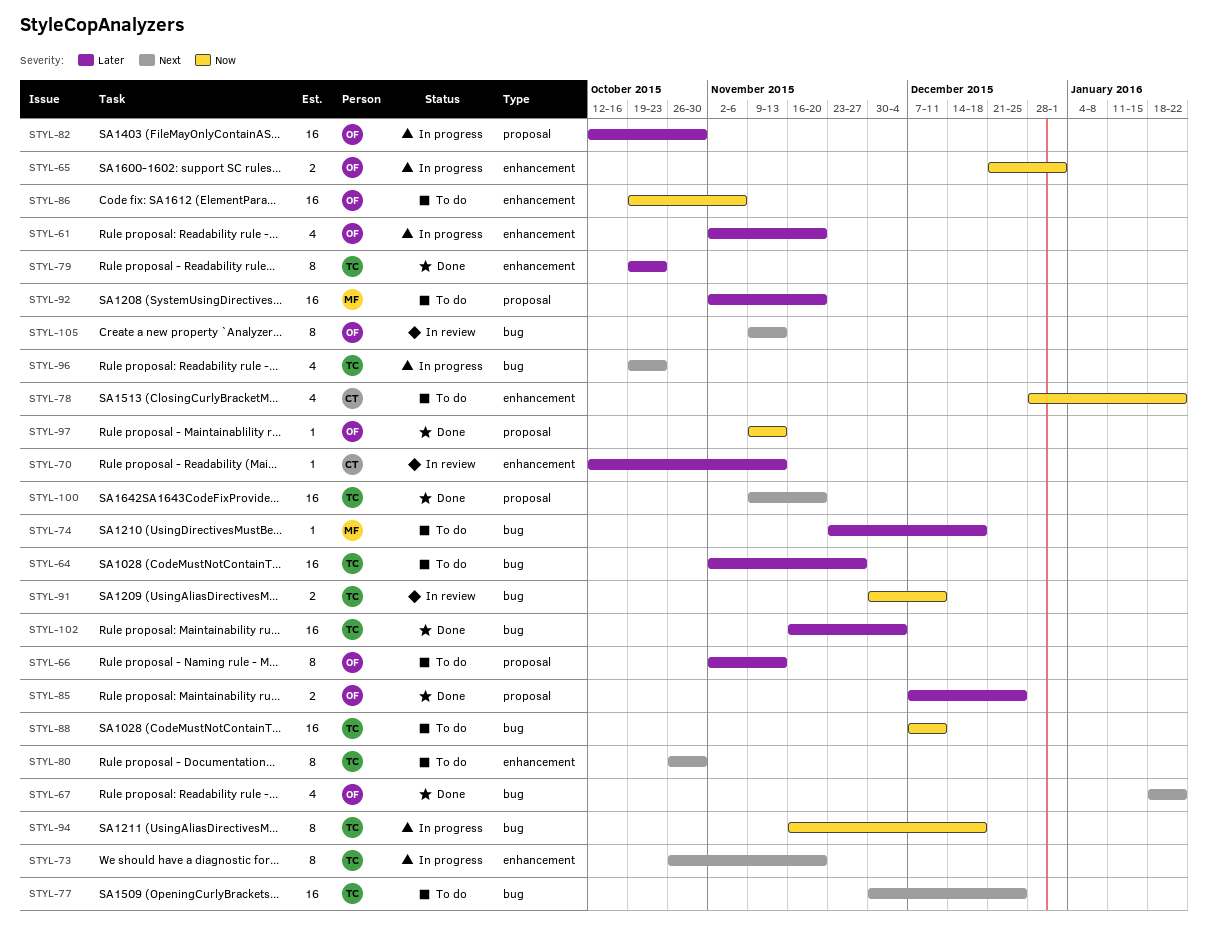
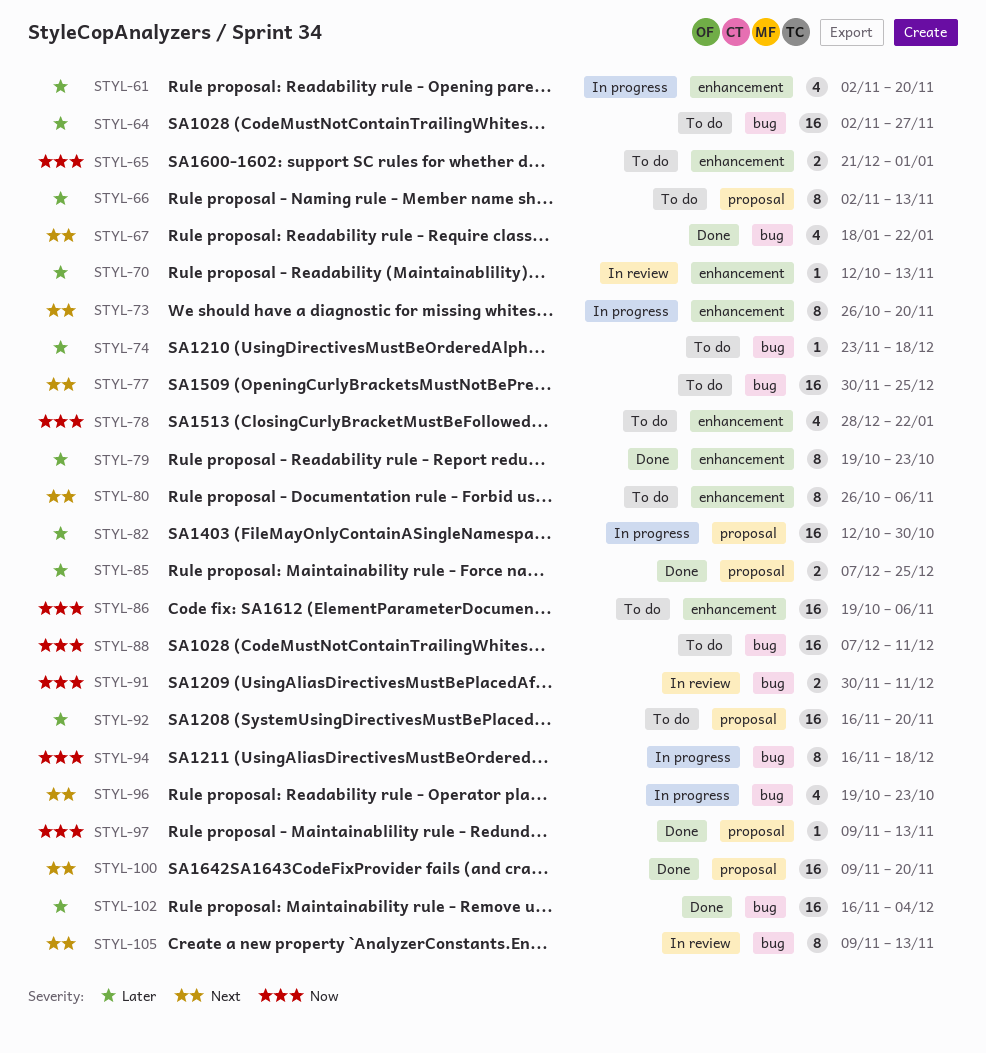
STYL-65, status: In progress -> To do
STYL-80, due: Oct 30 -> Nov 6
STYL-92, start: Nov 2 -> Nov 16

